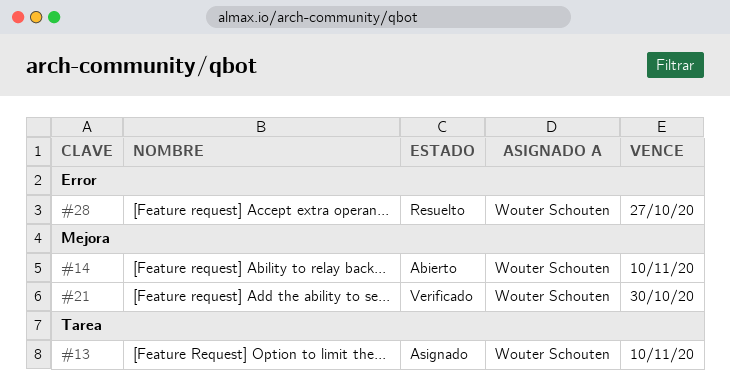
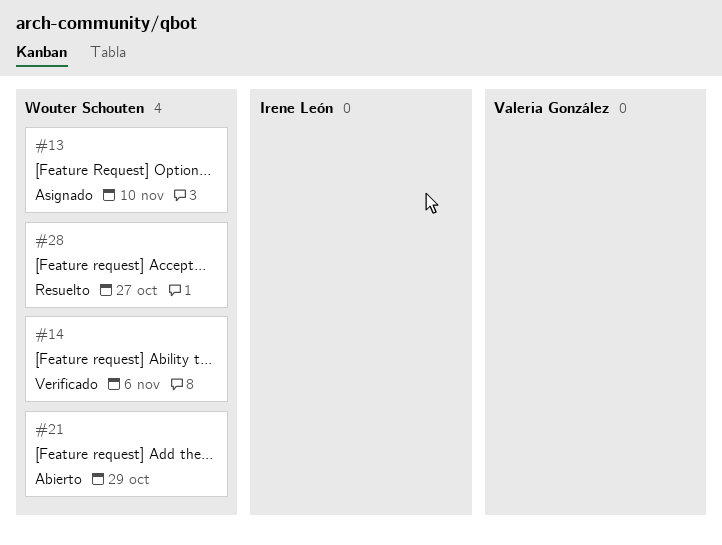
#14, status: Abierto -> Verificado
#14, due: Nov 10 -> Nov 6
#21, status: Verificado -> Abierto
#21, due: Oct 30 -> Oct 29

